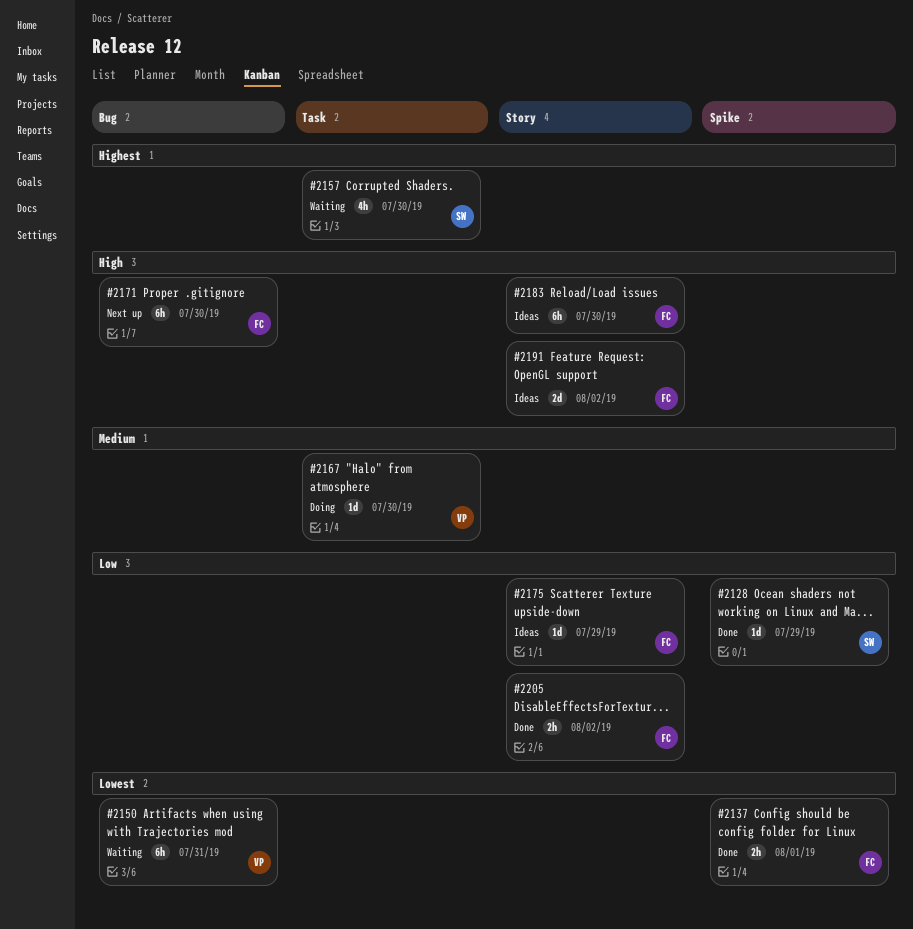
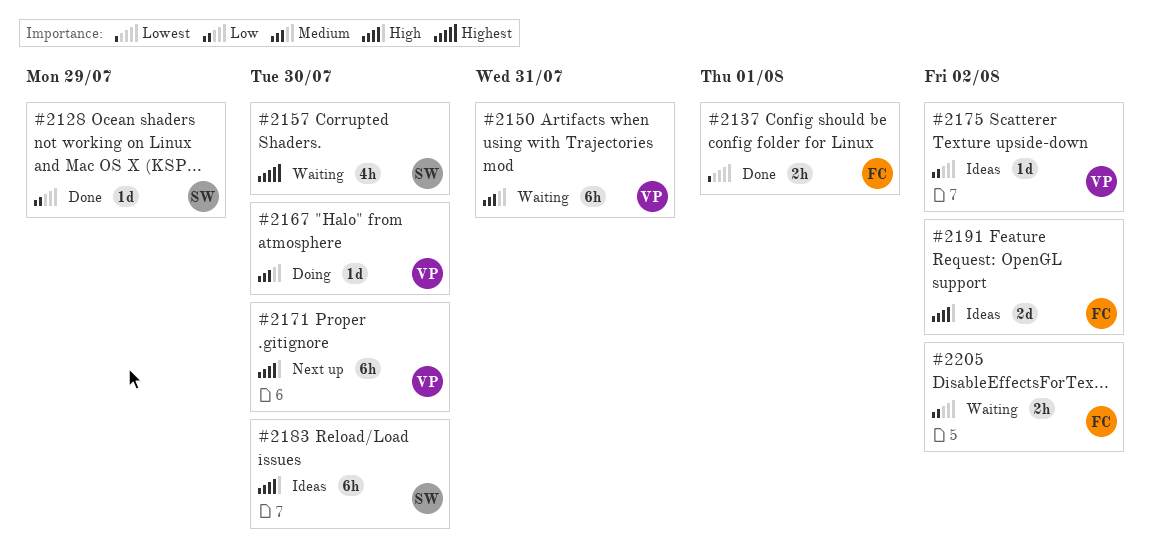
#2150, priority: Lowest -> Medium
#2171, owner: FC -> VP
#2175, owner: FC -> VP
#2175, due: Jul 29 -> Aug 2
#2183, owner: FC -> SW
#2205, status: Done -> Waiting

